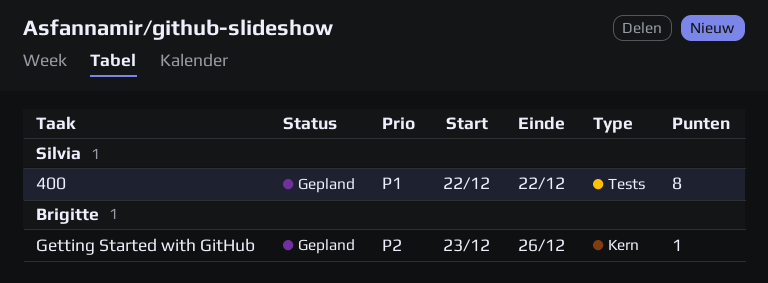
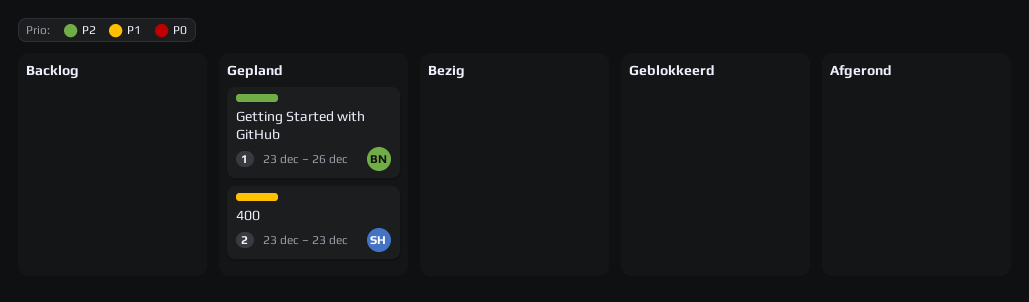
400, estimate: 8 -> 2
400, start: Dec 22 -> Dec 23
400, due: Dec 22 -> Dec 23

